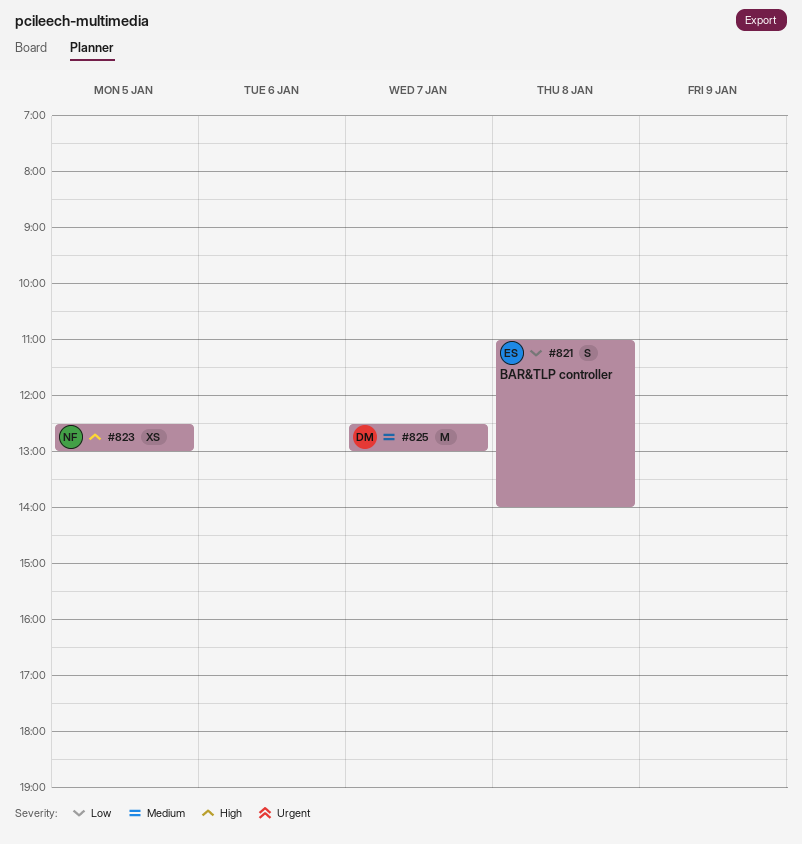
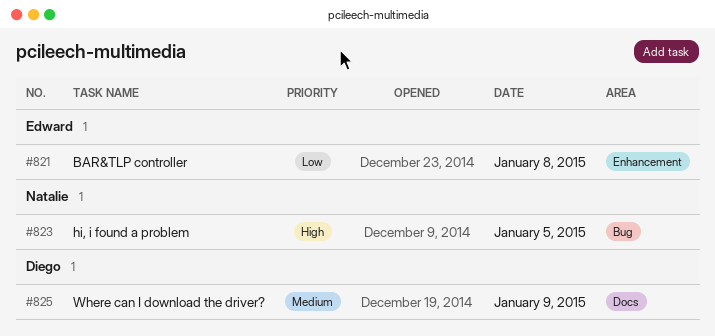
#825, day: Jan 7 -> Jan 9

